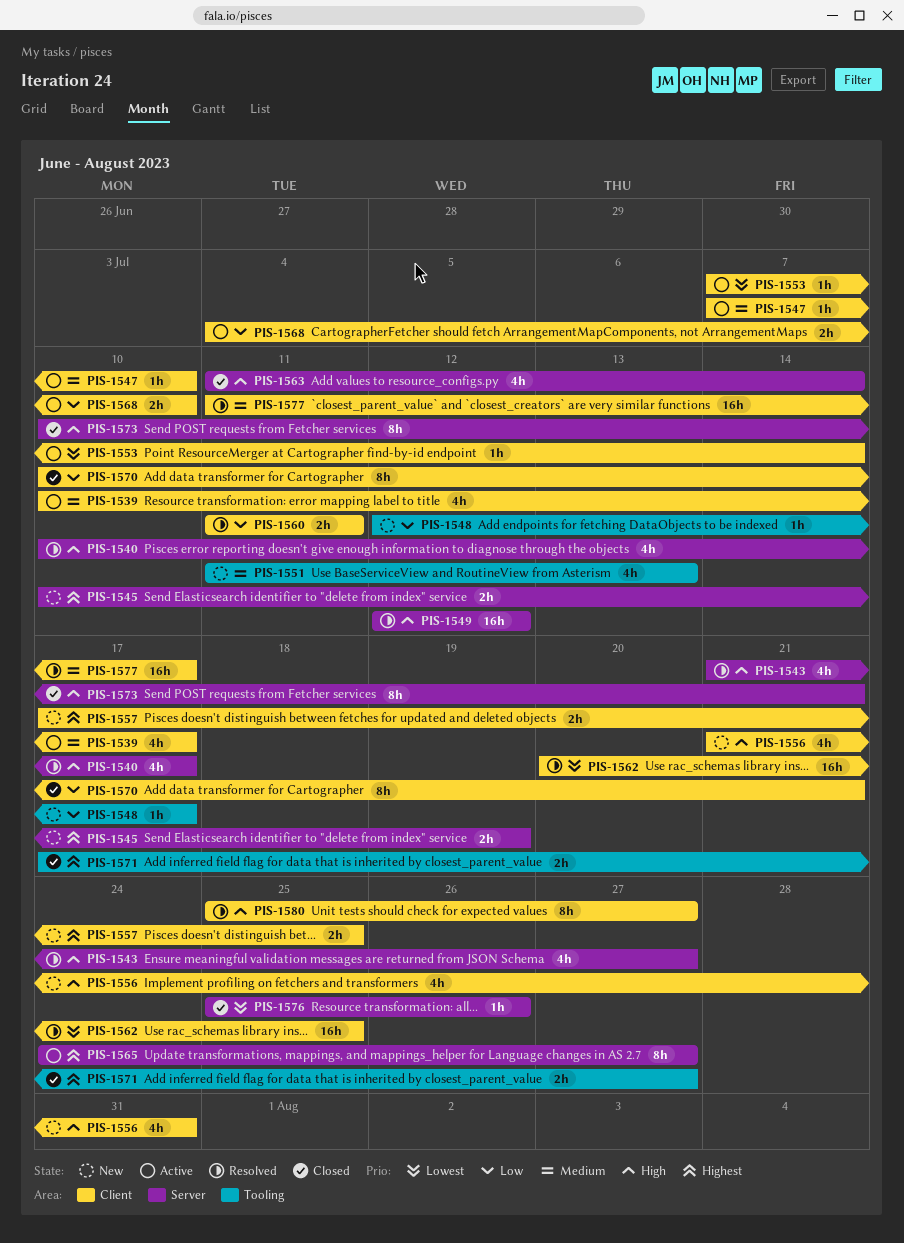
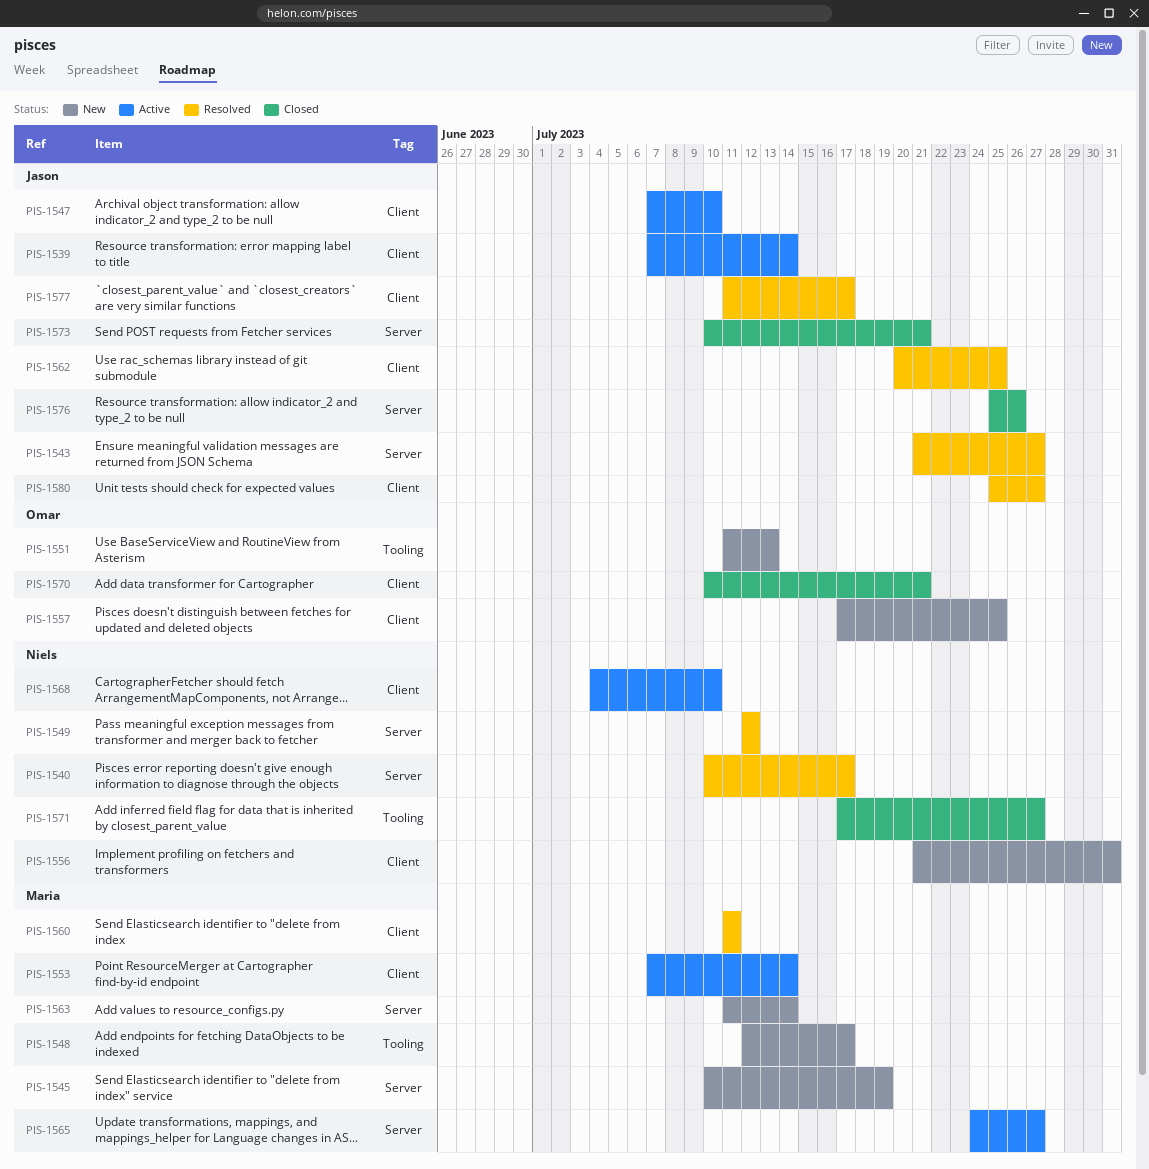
PIS-1539, start: Jul 10 -> Jul 7
PIS-1539, due: Jul 17 -> Jul 14
PIS-1563, status: Closed -> New

